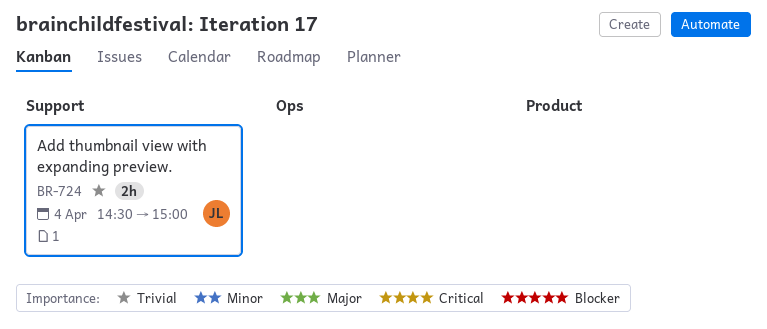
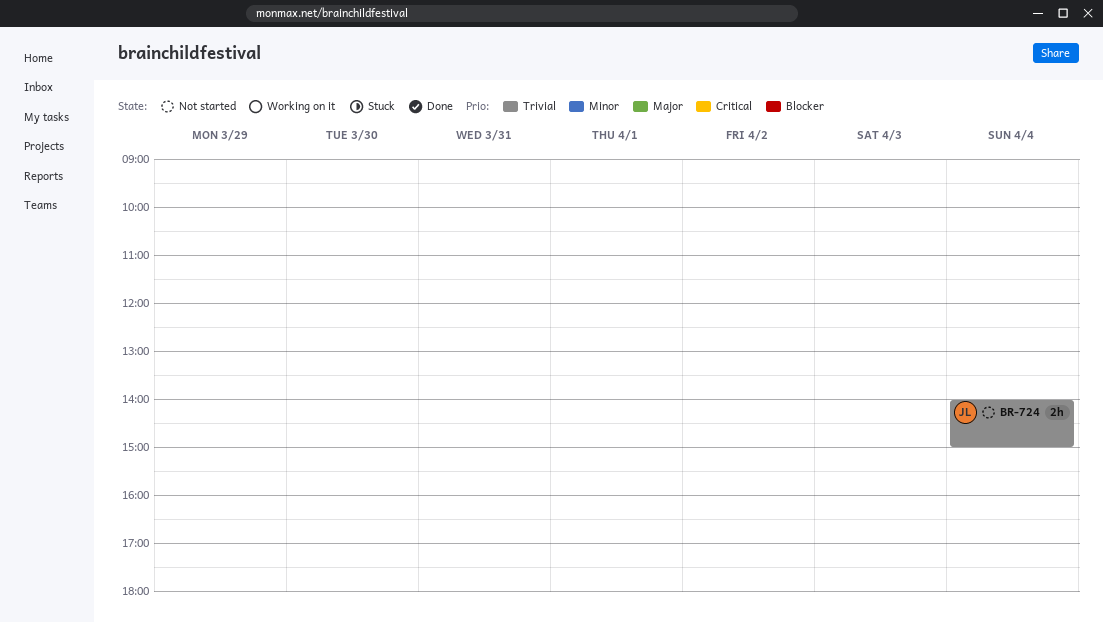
BR-724, begins: 14:30 -> 14:00

